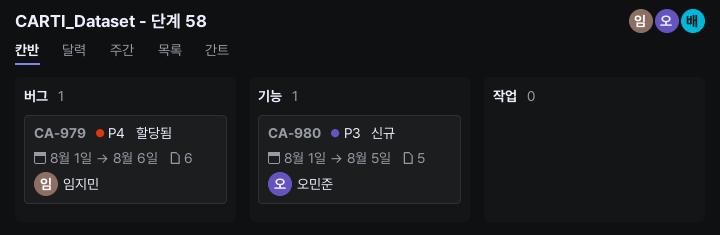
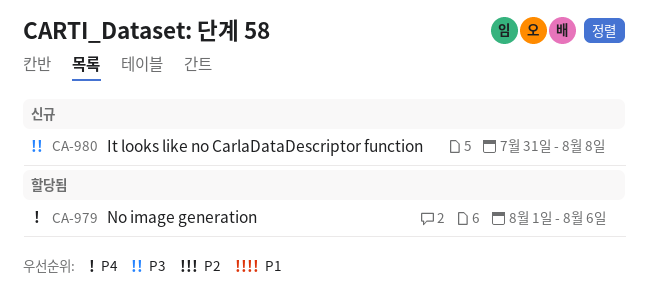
CA-980, start: Aug 1 -> Jul 31
CA-980, due: Aug 5 -> Aug 8

